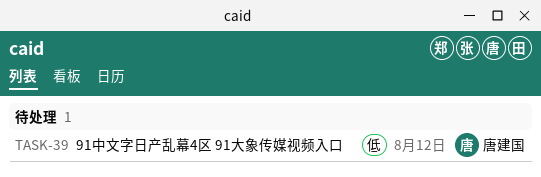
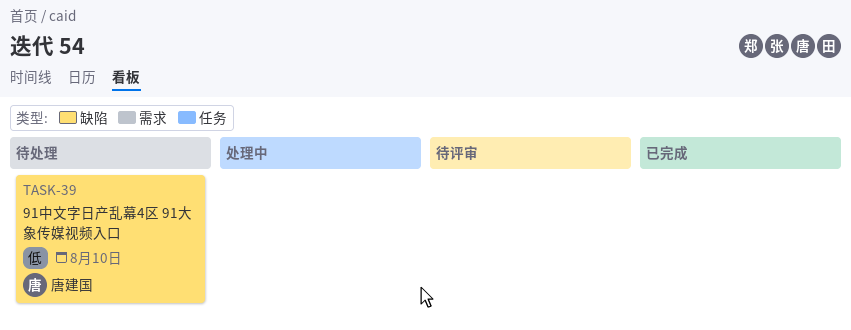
TASK-39, due: Aug 12 -> Aug 10

